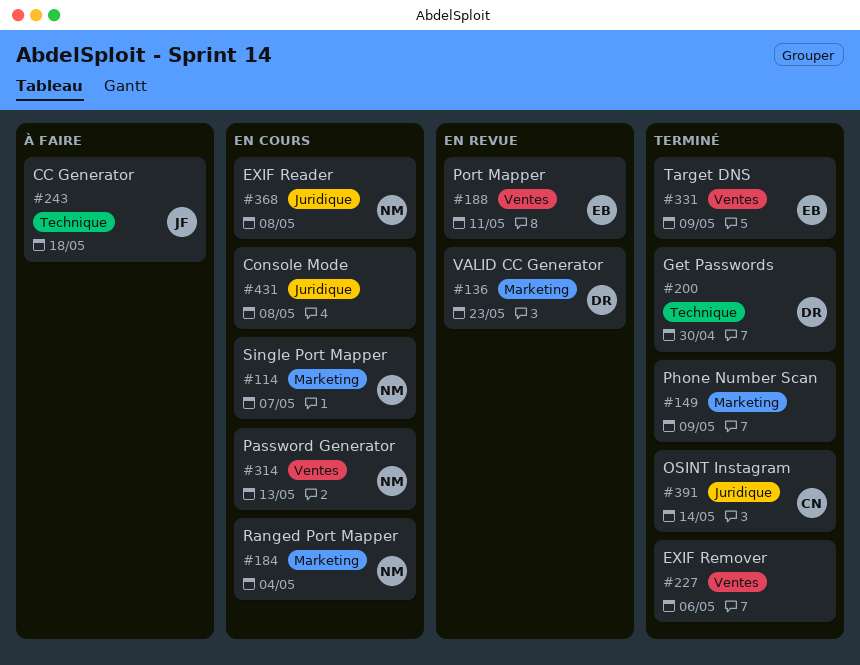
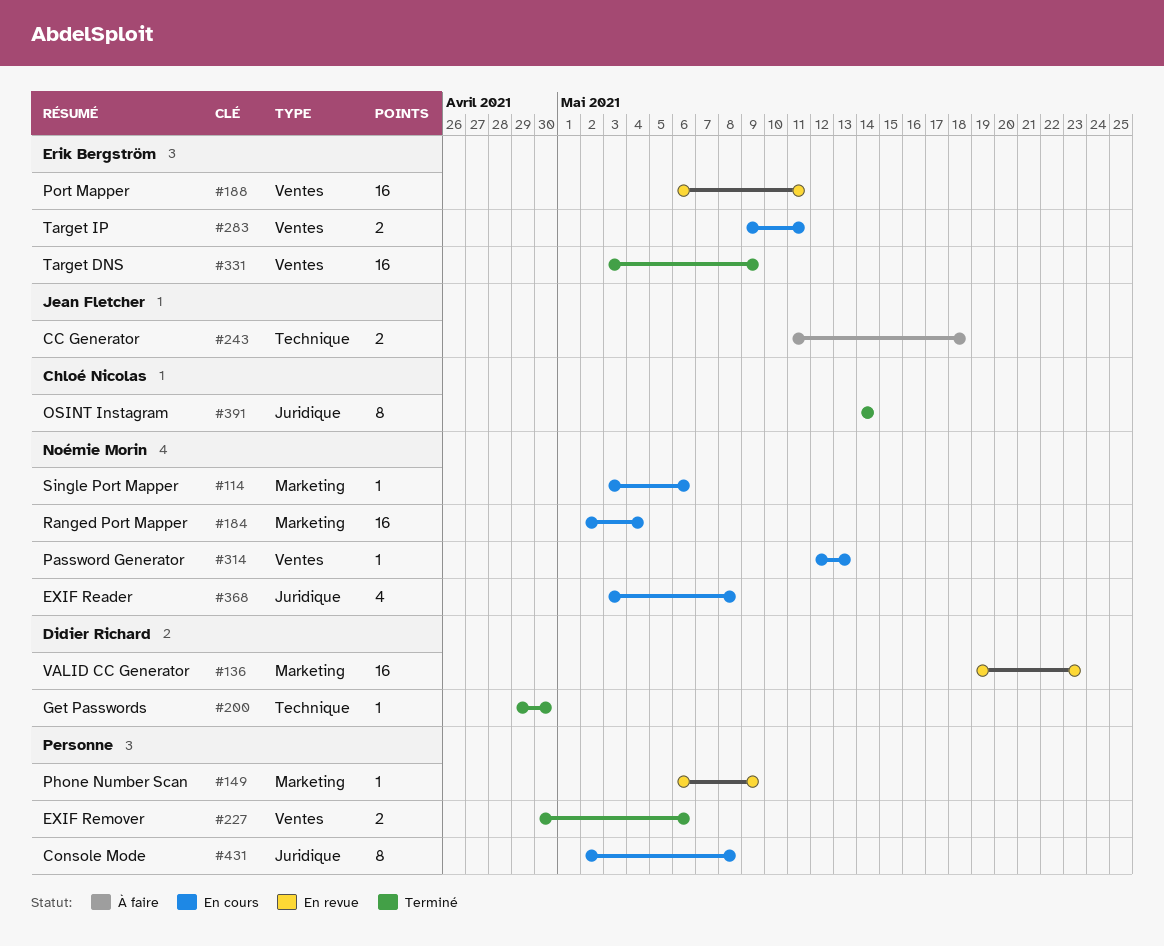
#114, due: May 7 -> May 6
#149, status: Terminé -> En revue
#283: none -> present

